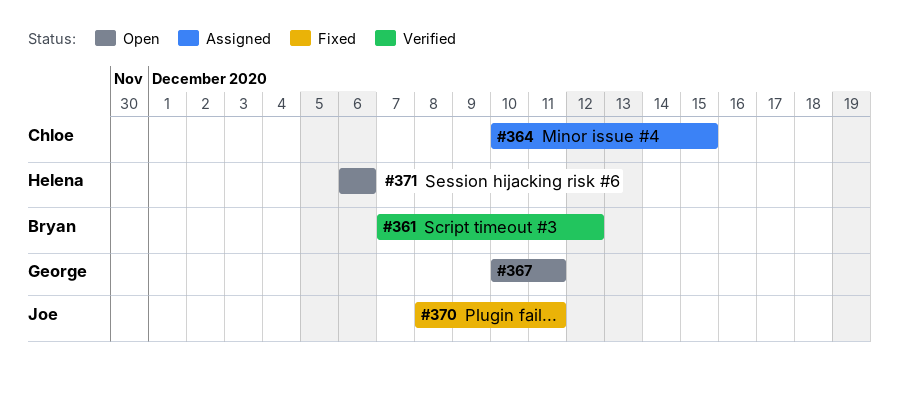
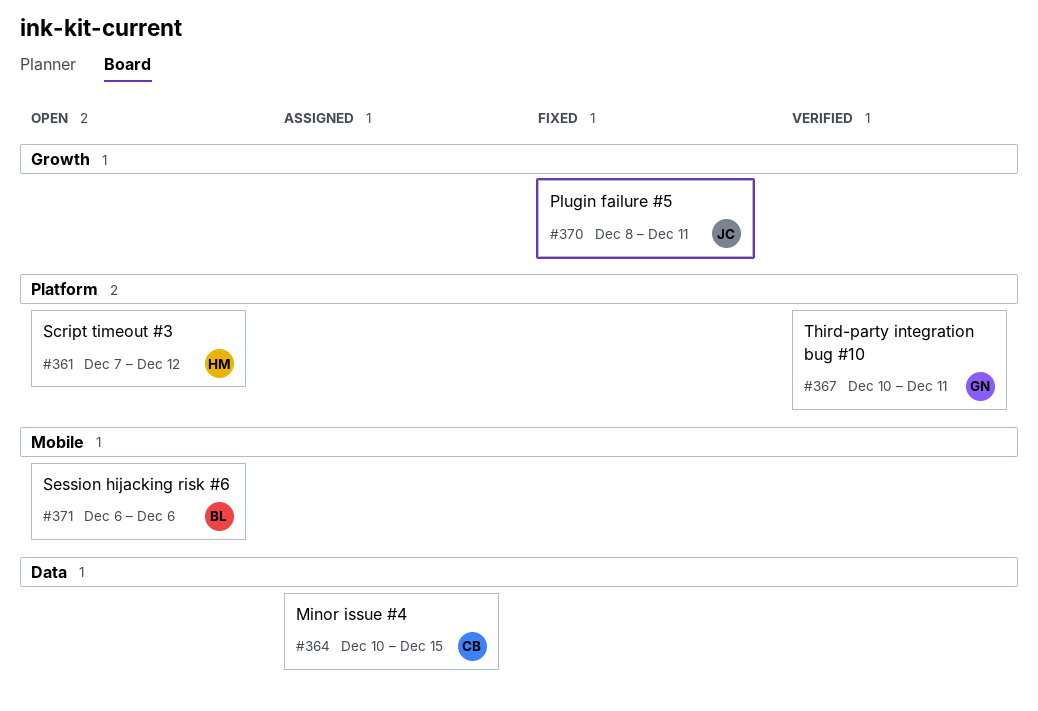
#361, status: Verified -> Open
#361, owner: Bryan -> Helena
#367, status: Open -> Verified
#371, owner: Helena -> Bryan

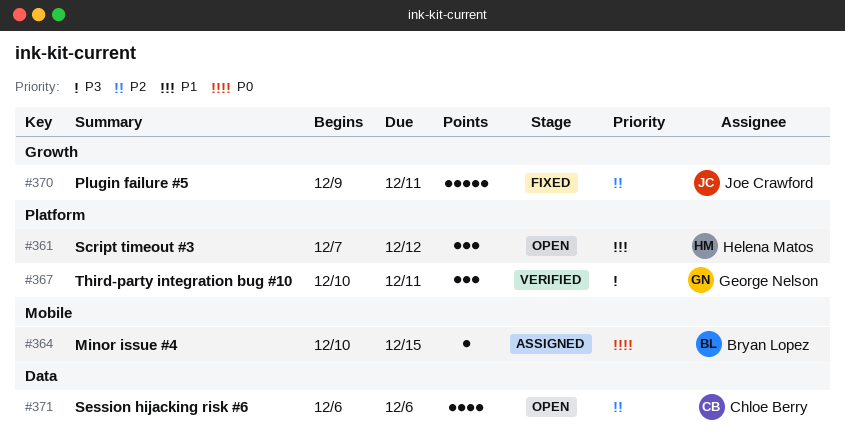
#364, owner: Chloe Berry -> Bryan Lopez
#364, label: Data -> Mobile
#370, start: Dec 8 -> Dec 9
#371, owner: Bryan Lopez -> Chloe Berry
#371, label: Mobile -> Data

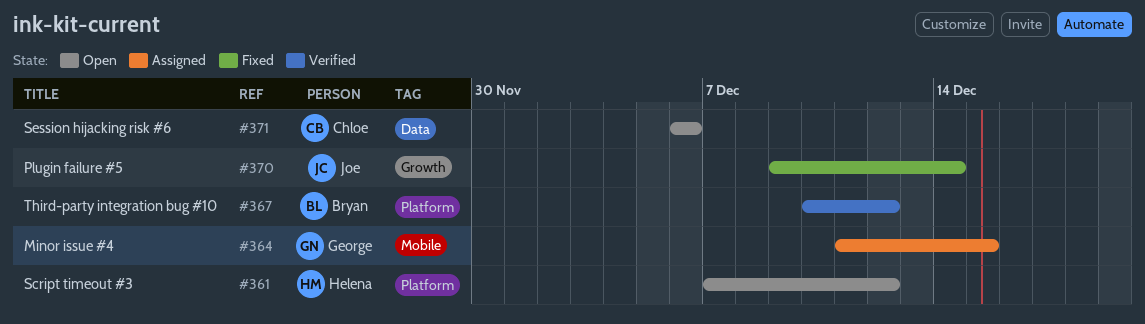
#364, owner: Bryan Lopez -> George Nelson
#364, start: Dec 10 -> Dec 11
#367, owner: George Nelson -> Bryan Lopez
#367, due: Dec 11 -> Dec 12
#370, due: Dec 11 -> Dec 14

